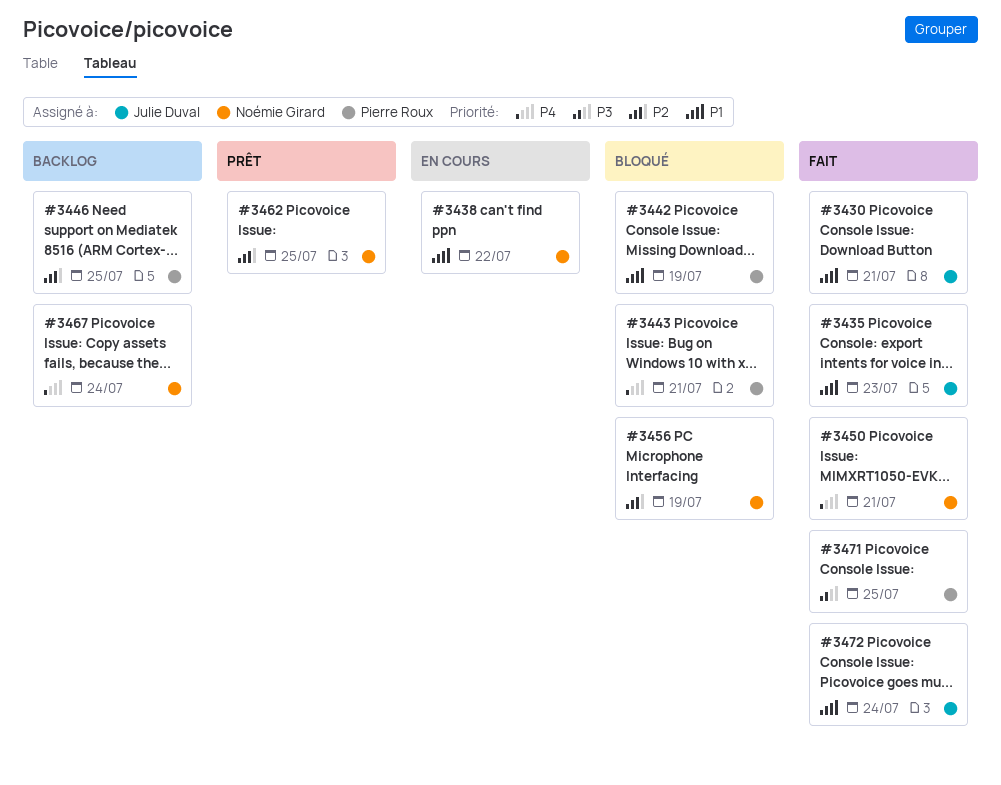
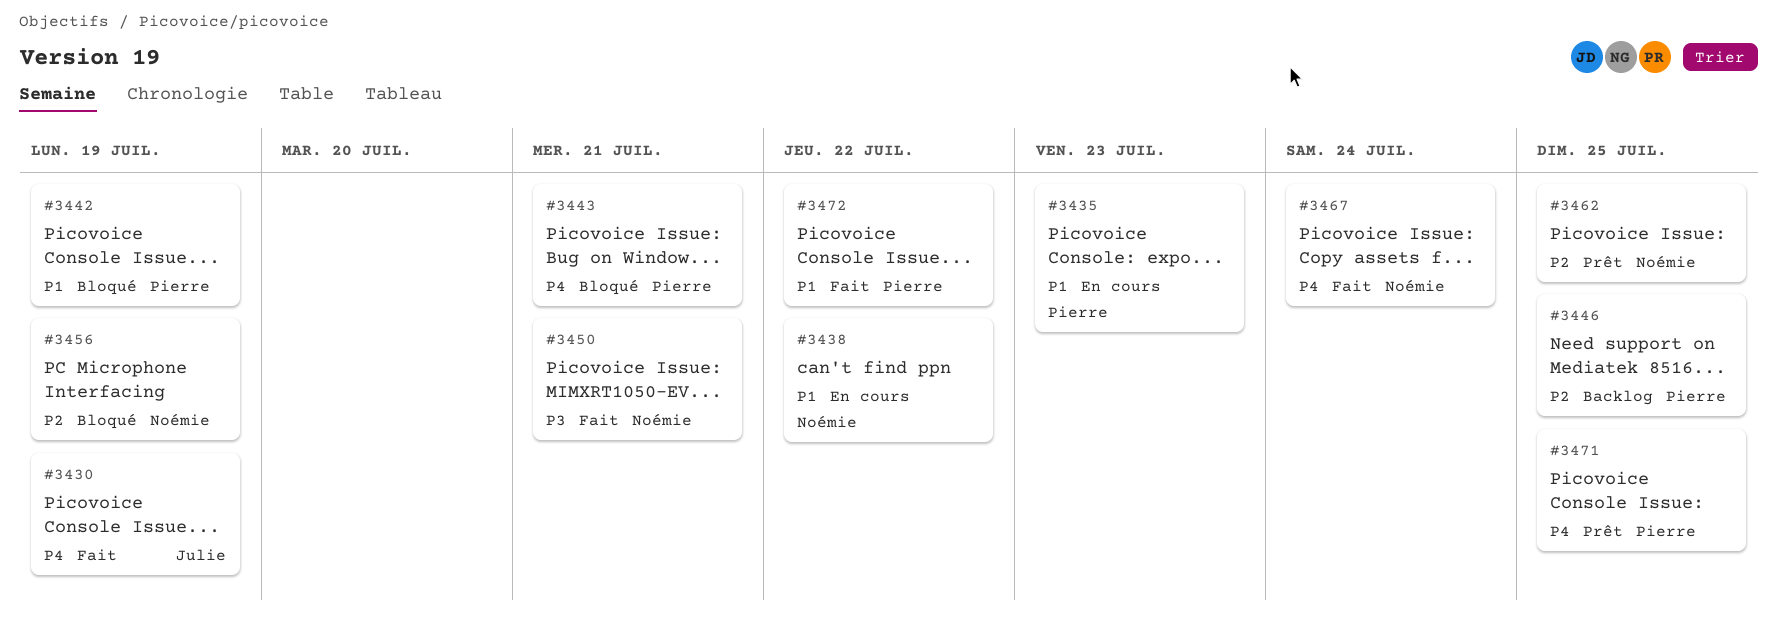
#3430, priority: P1 -> P4
#3430, due: Jul 21 -> Jul 19
#3435, status: Fait -> En cours
#3435, owner: Julie Duval -> Pierre Roux
#3450, priority: P4 -> P3
#3467, status: Backlog -> Fait
#3471, status: Fait -> Prêt
#3471, priority: P3 -> P4
#3472, owner: Julie Duval -> Pierre Roux
#3472, due: Jul 24 -> Jul 22

